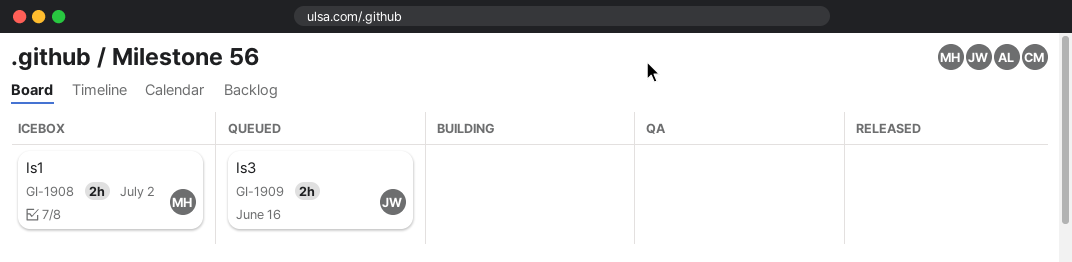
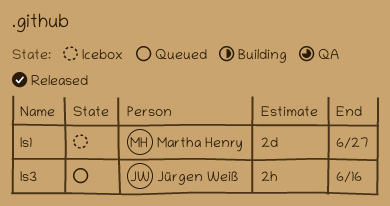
Is1, estimate: 2h -> 2d
Is1, due: Jul 2 -> Jun 27

